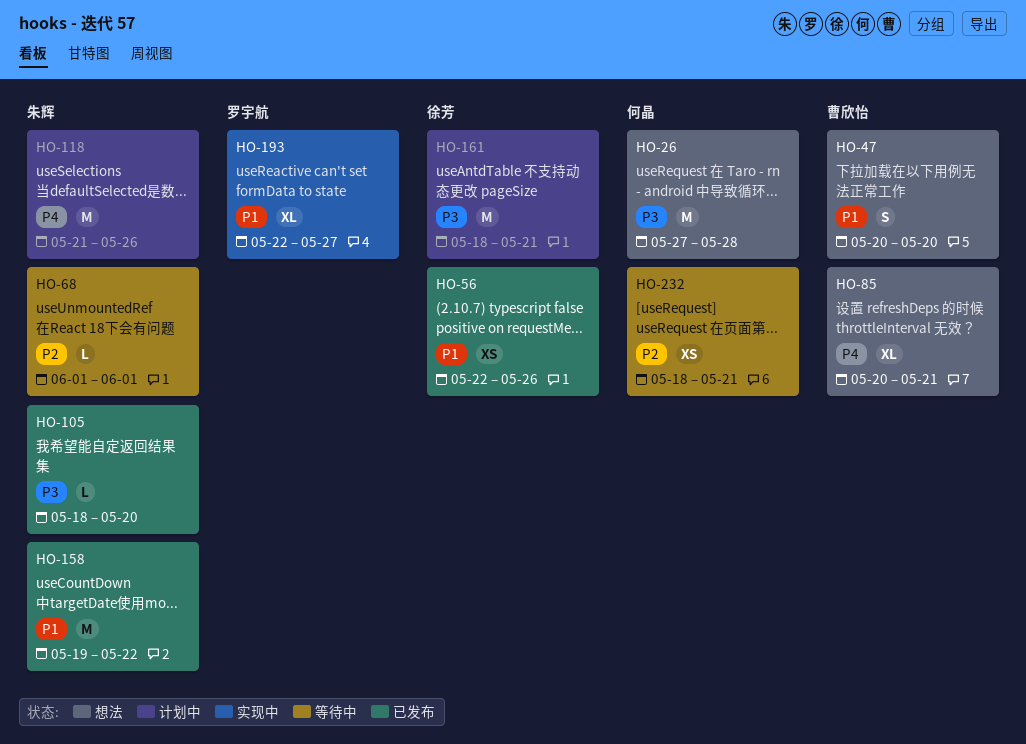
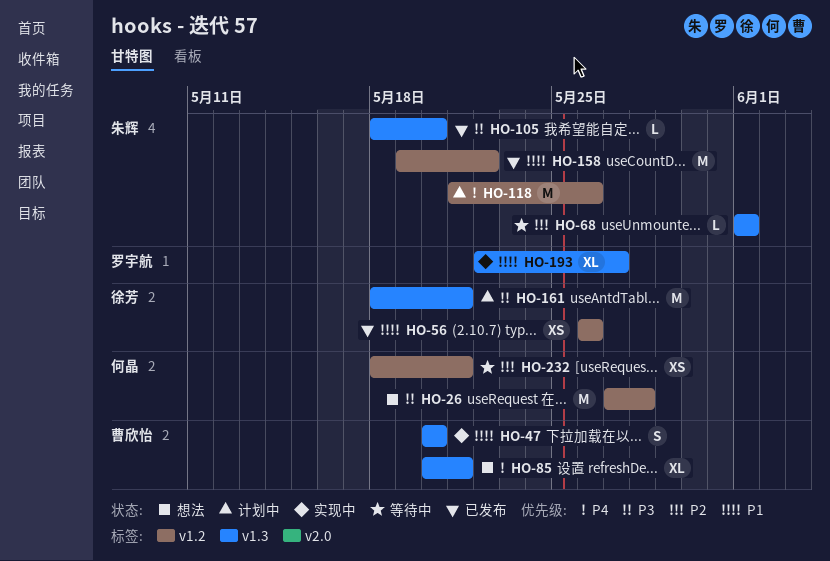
HO-47, status: 想法 -> 实现中
HO-56, start: May 22 -> May 26

